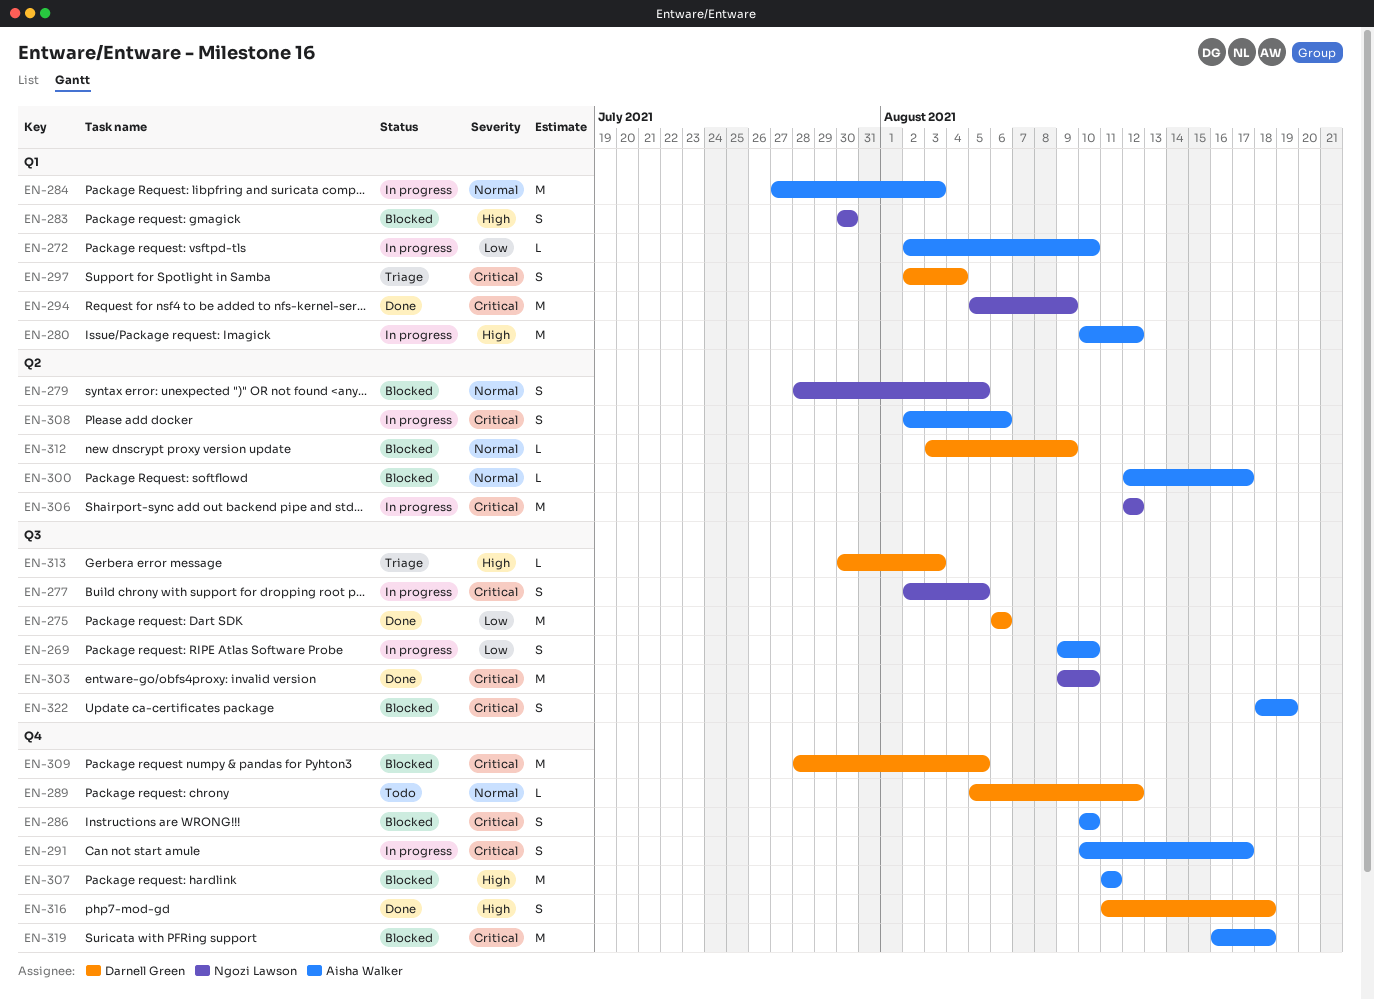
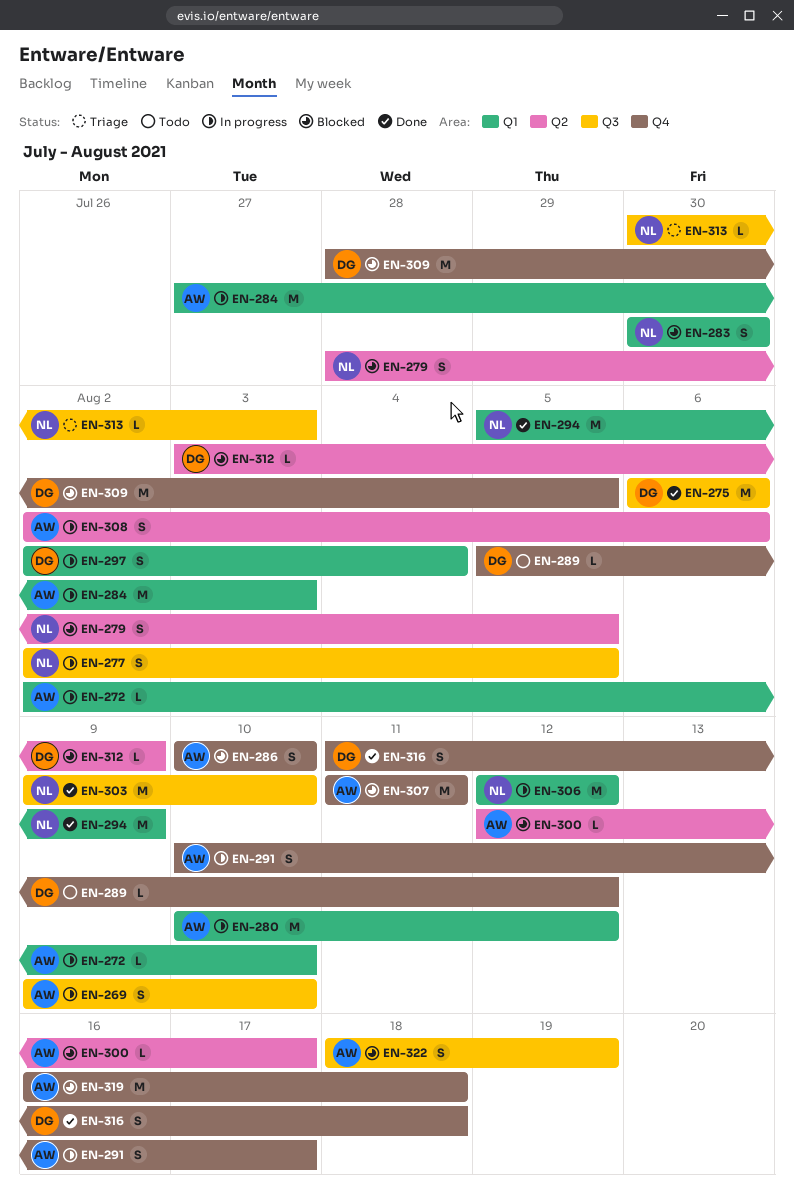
EN-297, status: Triage -> In progress
EN-306, label: Q2 -> Q1
EN-313, owner: Darnell Green -> Ngozi Lawson

